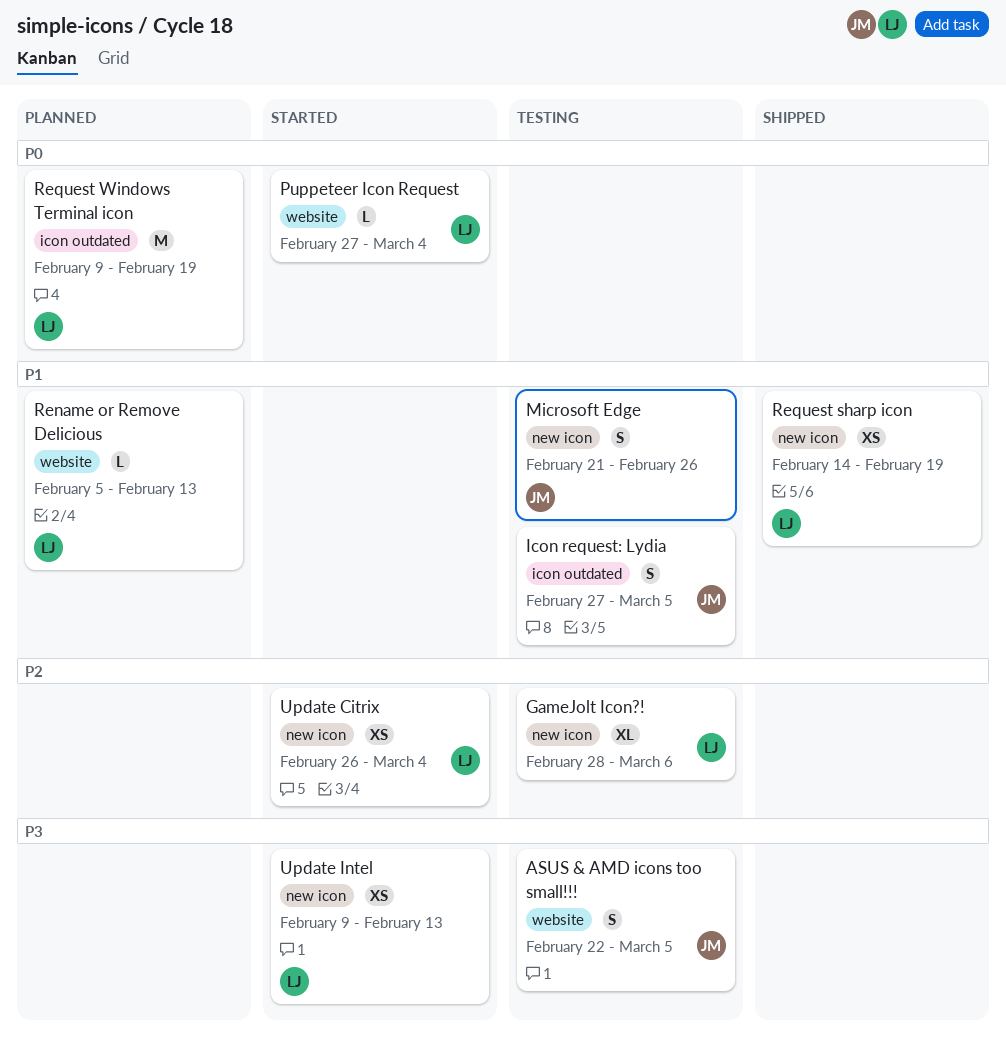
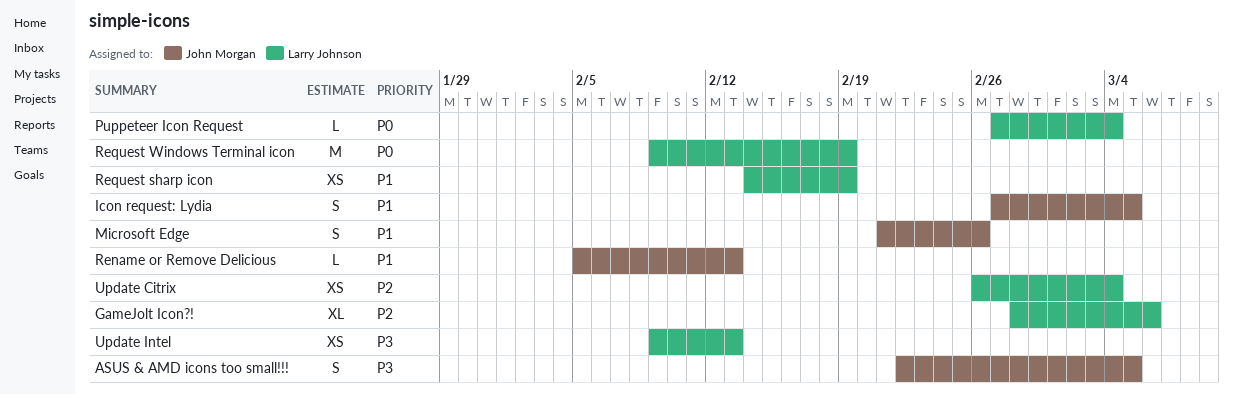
Rename or Remove Delicious, owner: Larry Johnson -> John Morgan

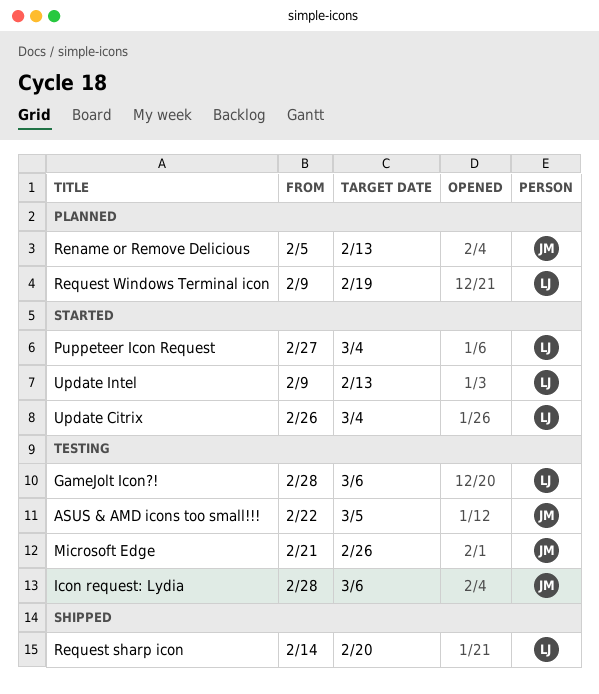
Icon request: Lydia, start: Feb 27 -> Feb 28
Icon request: Lydia, due: Mar 5 -> Mar 6
Request sharp icon, due: Feb 19 -> Feb 20

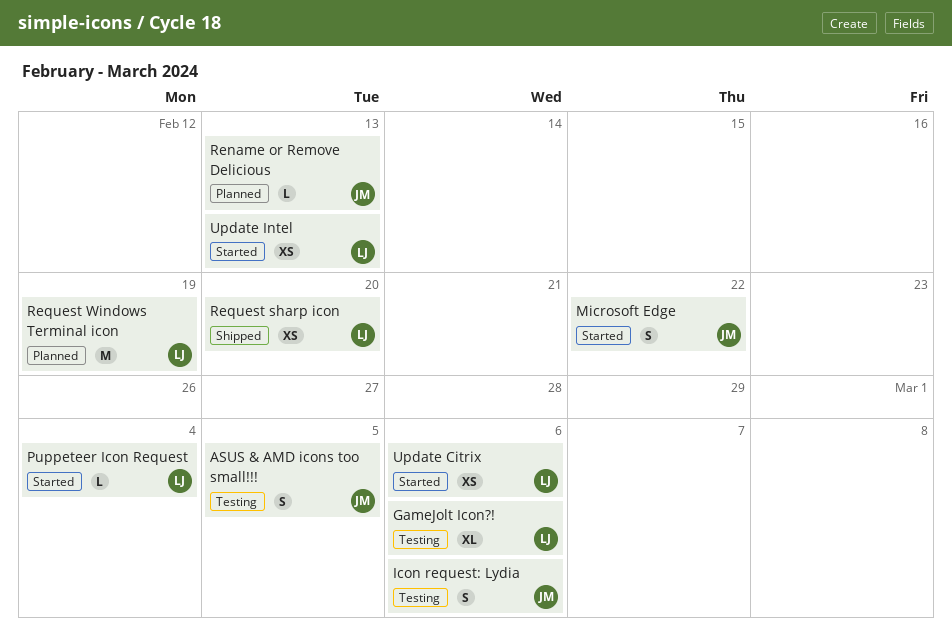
Microsoft Edge, status: Testing -> Started
Microsoft Edge, due: Feb 26 -> Feb 22
Update Citrix, due: Mar 4 -> Mar 6

